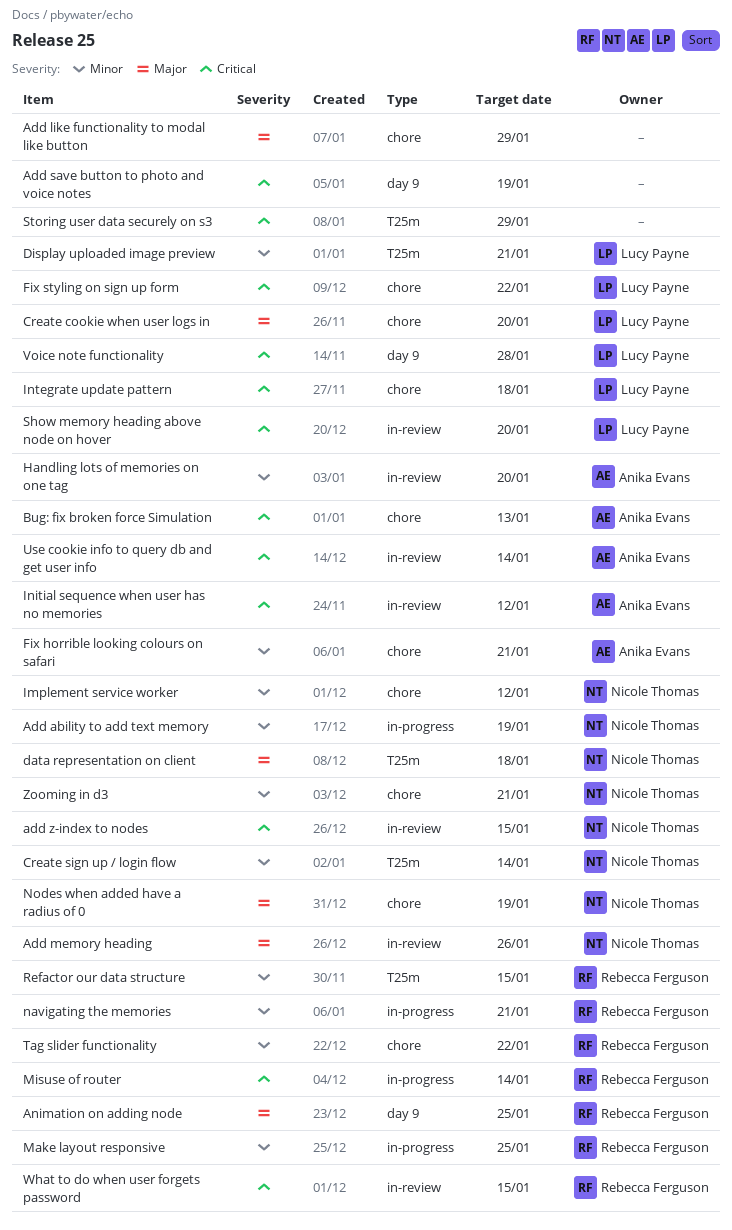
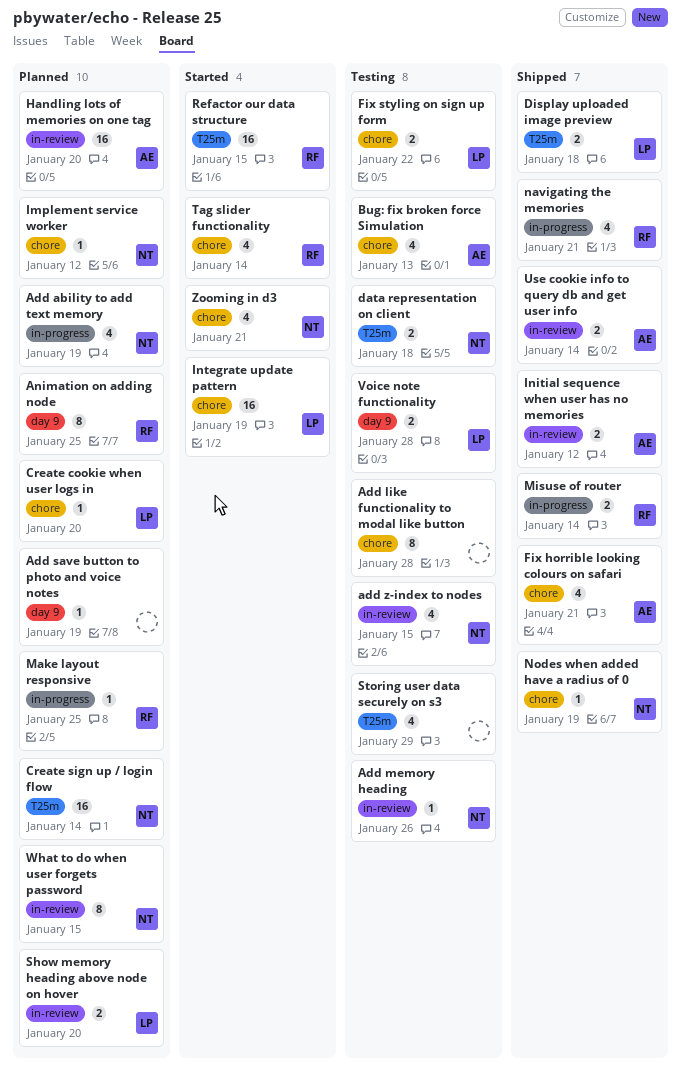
Add like functionality to modal like button, due: Jan 29 -> Jan 28
Display uploaded image preview, due: Jan 21 -> Jan 18
Integrate update pattern, due: Jan 18 -> Jan 19
Tag slider functionality, due: Jan 22 -> Jan 14
What to do when user forgets password, owner: Rebecca Ferguson -> Nicole Thomas

